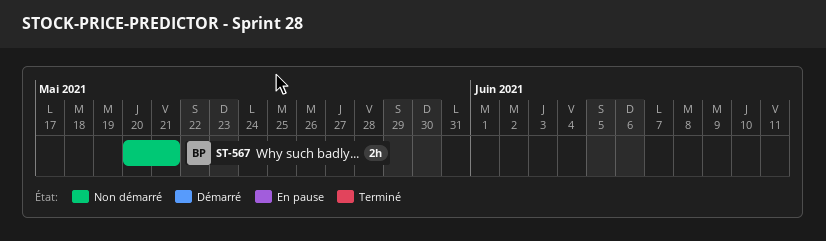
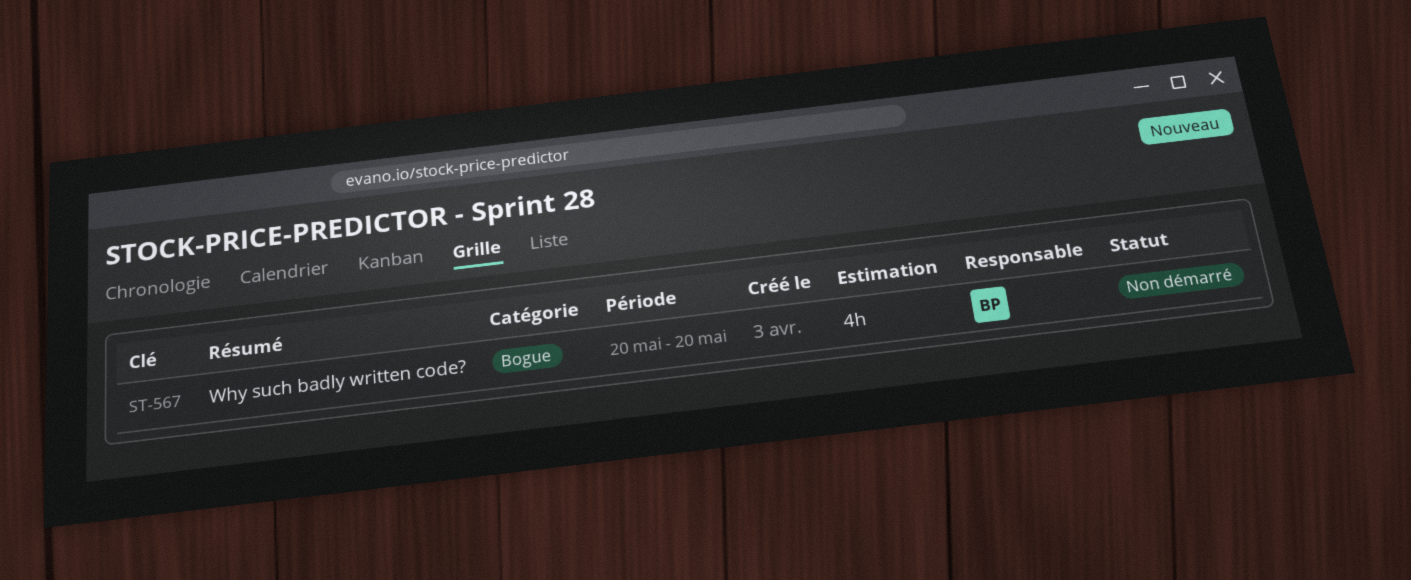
ST-567, estimate: 2h -> 4h
ST-567, due: May 21 -> May 20

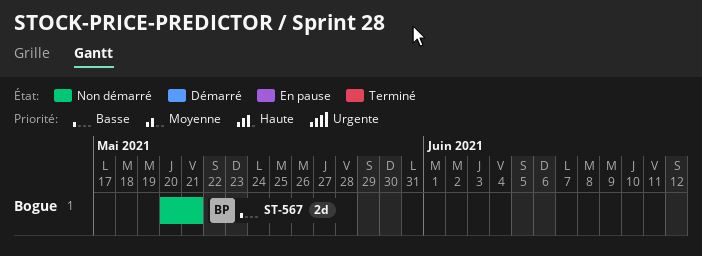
ST-567, estimate: 4h -> 2d
ST-567, due: May 20 -> May 21

